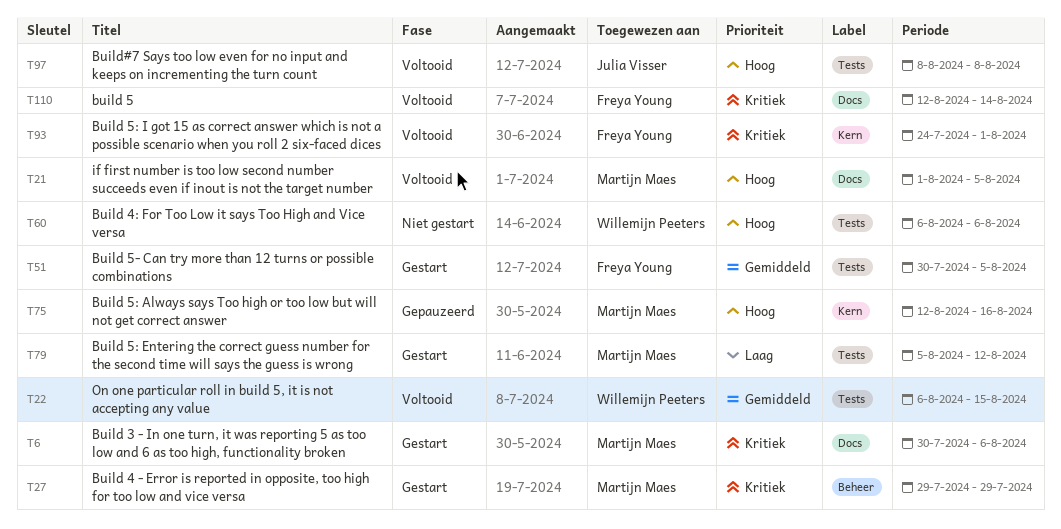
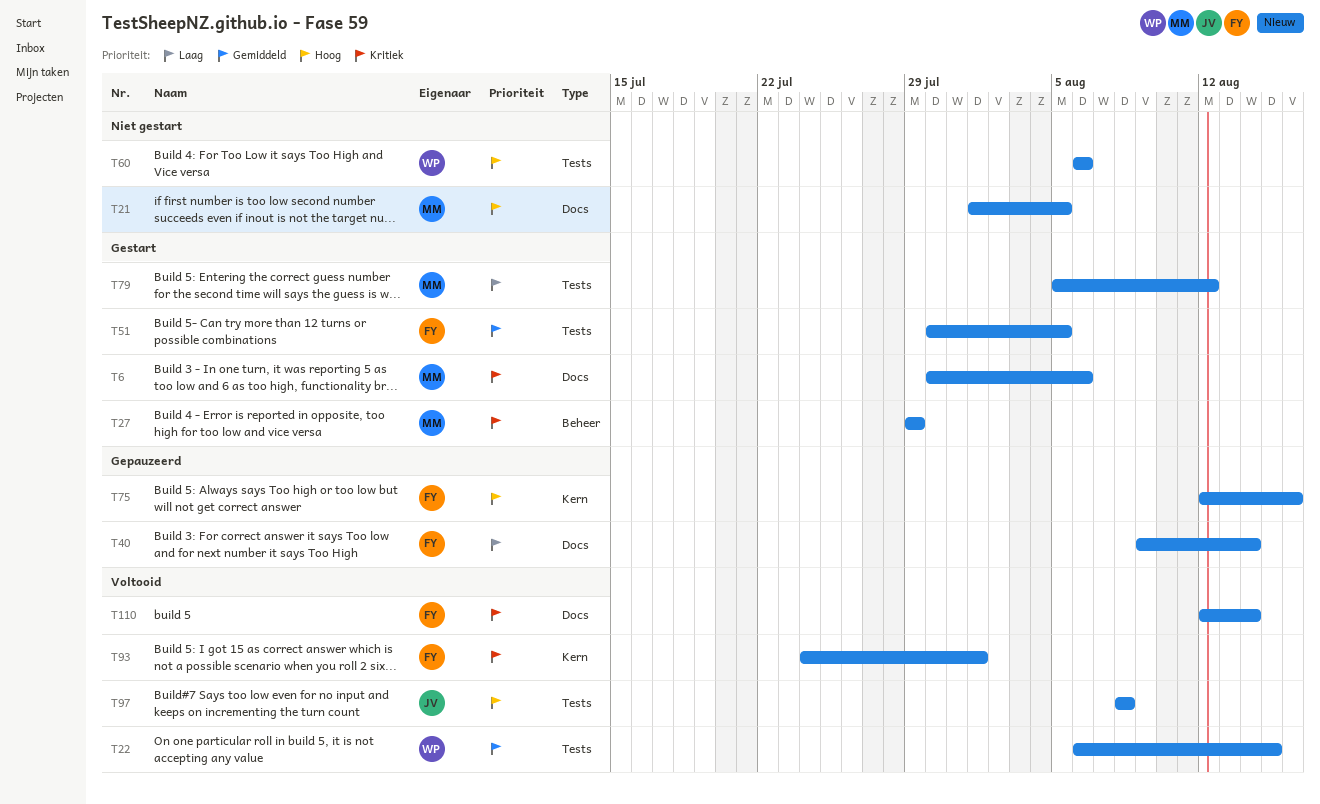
T21, status: Voltooid -> Niet gestart
T40: none -> present
T75, owner: Martijn Maes -> Freya Young

